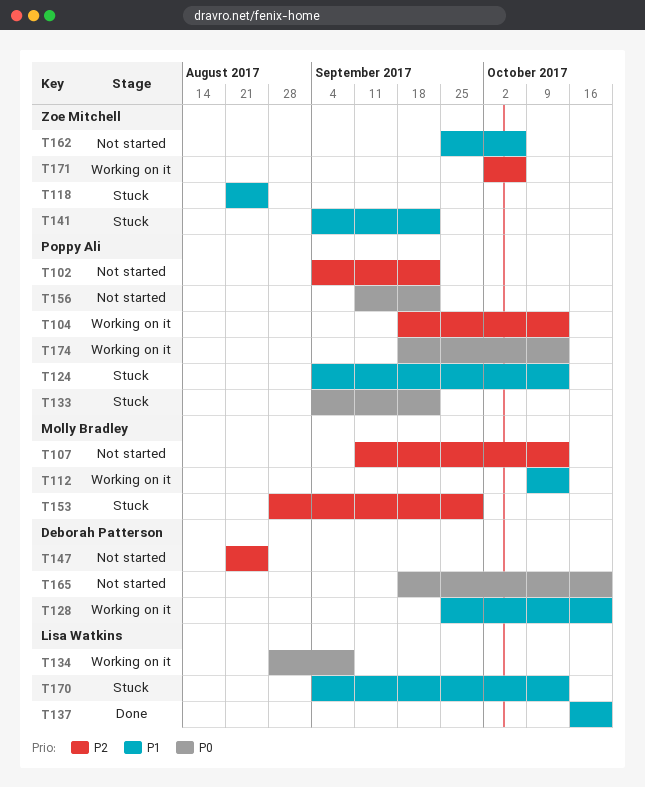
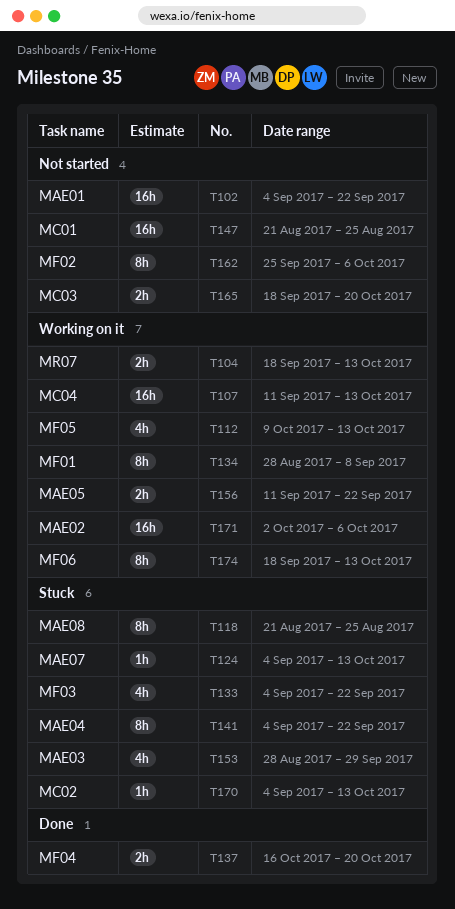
T107, status: Not started -> Working on it
T128: present -> none
T156, status: Not started -> Working on it

